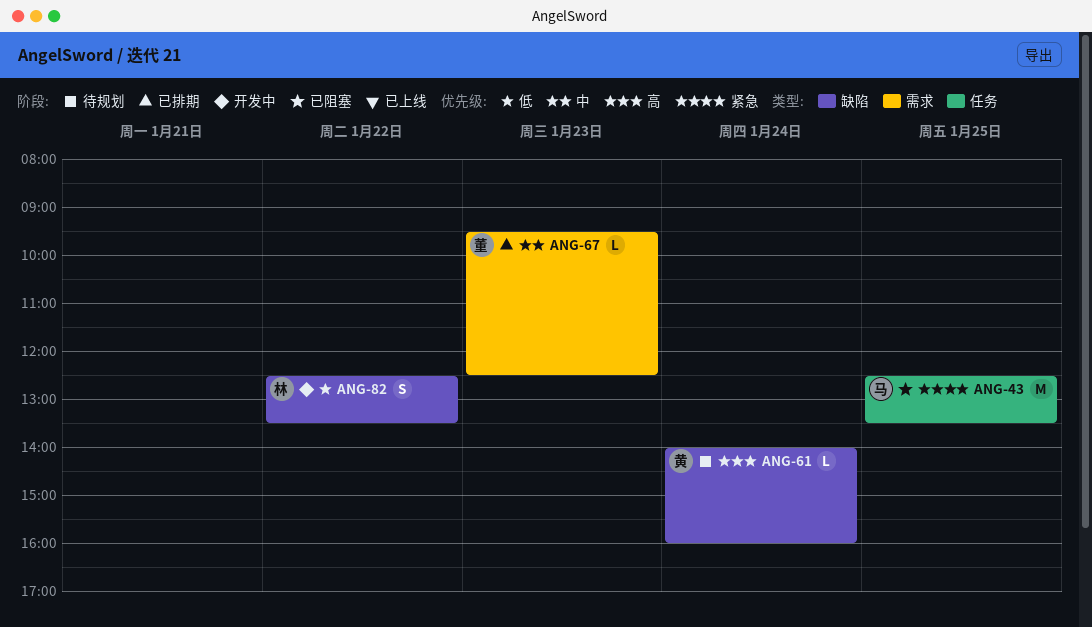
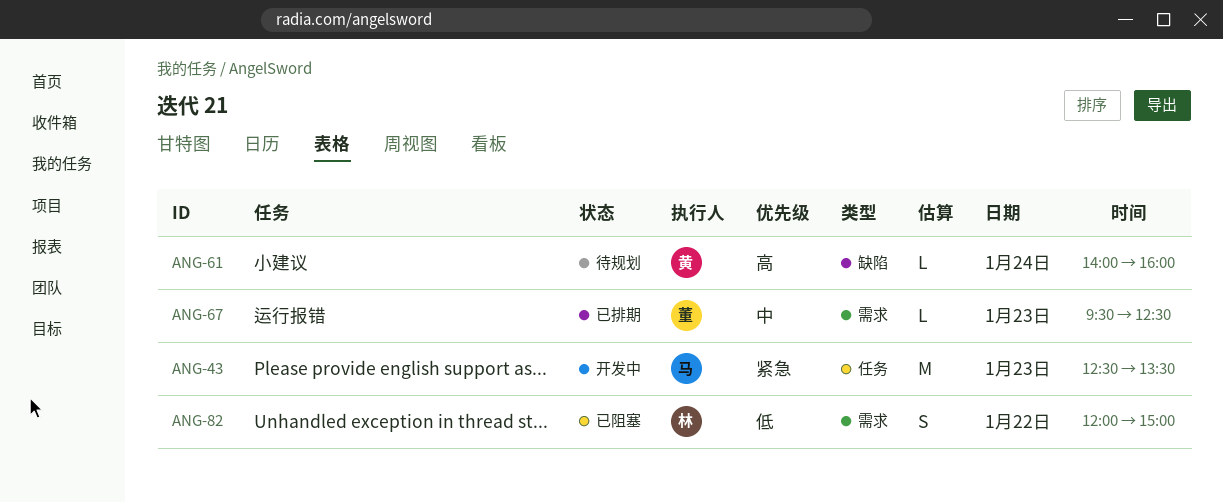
ANG-43, status: 已阻塞 -> 开发中
ANG-43, day: Jan 25 -> Jan 23
ANG-82, status: 开发中 -> 已阻塞
ANG-82, label: 缺陷 -> 需求
ANG-82, begins: 12:30 -> 12:00
ANG-82, ends: 13:30 -> 15:00

